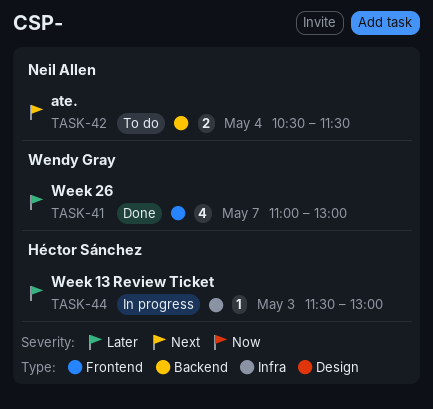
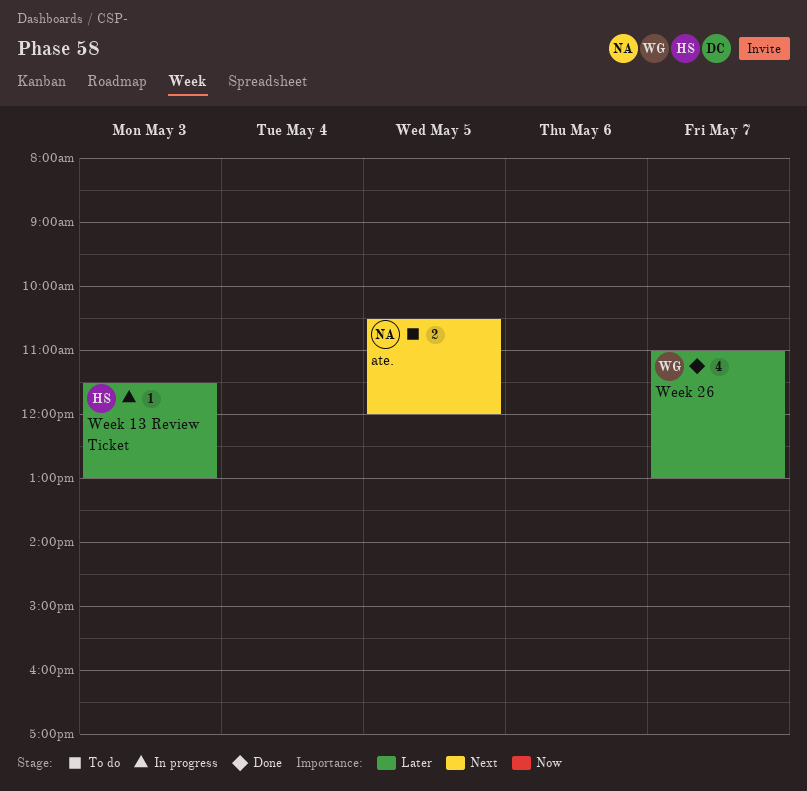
ate., day: May 4 -> May 5
ate., ends: 11:30 -> 12:00

